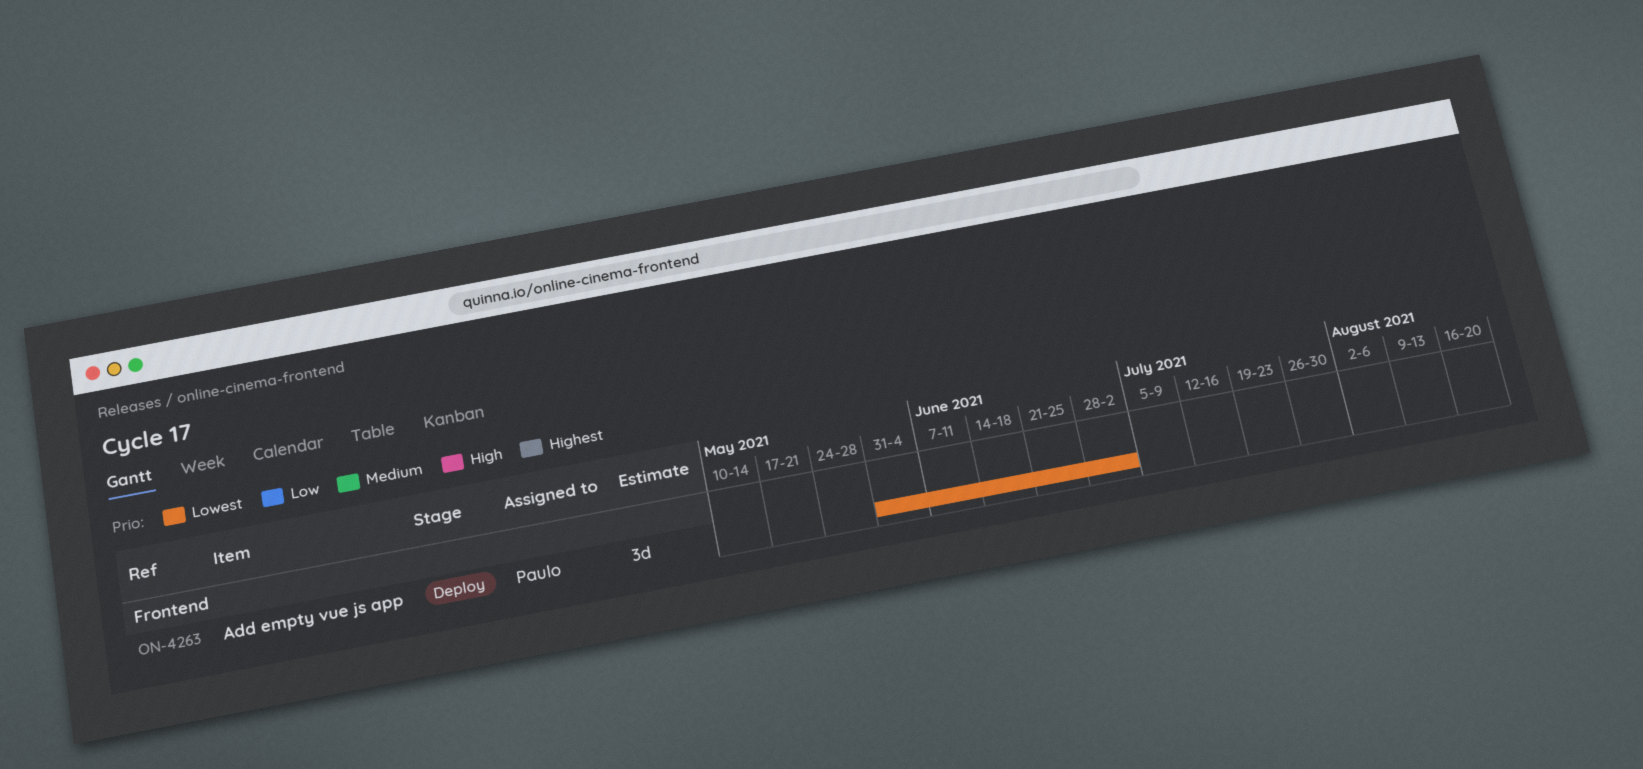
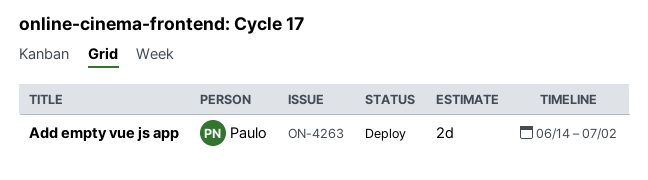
ON-4263, estimate: 3d -> 2d
ON-4263, start: May 31 -> Jun 14

